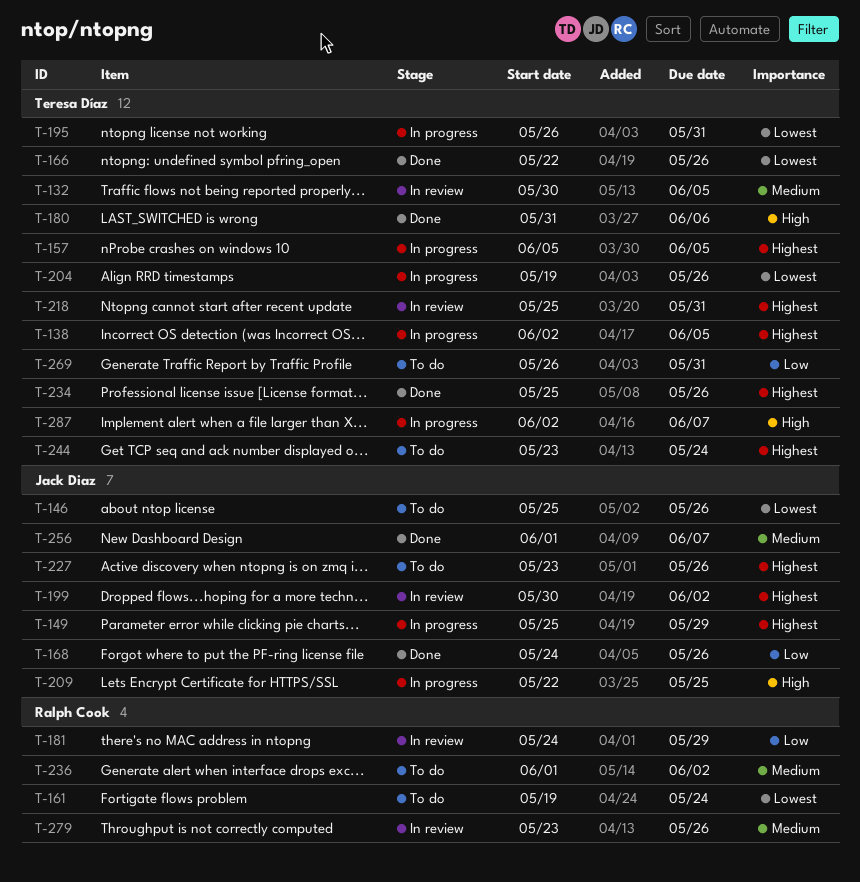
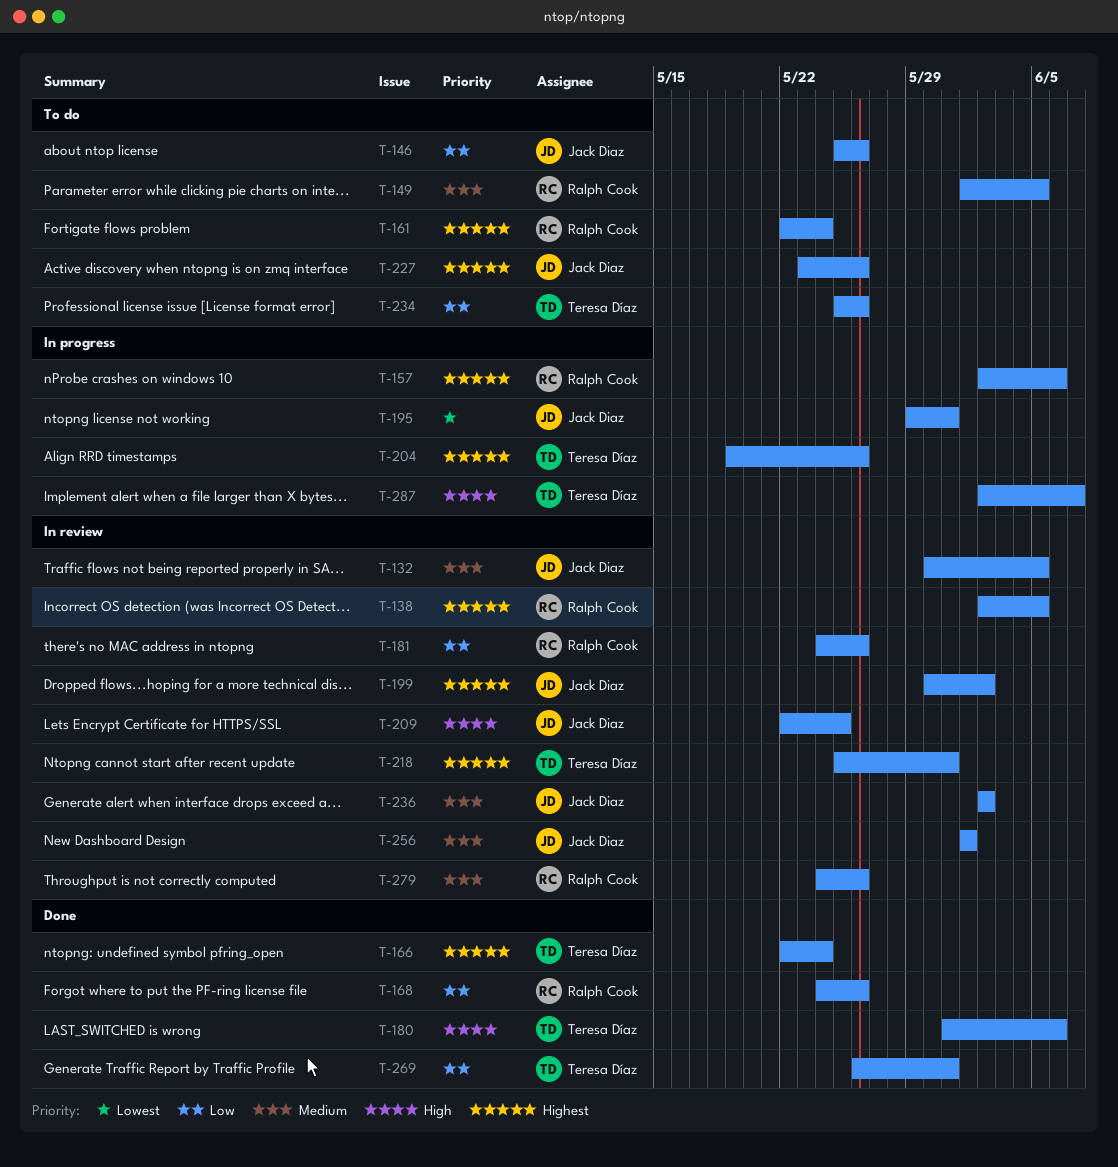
T-132, owner: Teresa Díaz -> Jack Diaz
T-138, status: In progress -> In review
T-138, owner: Teresa Díaz -> Ralph Cook
T-146, priority: Lowest -> Low
T-149, status: In progress -> To do
T-149, owner: Jack Diaz -> Ralph Cook
T-149, priority: Highest -> Medium
T-149, start: May 25 -> Jun 1
T-149, due: May 29 -> Jun 5
T-157, owner: Teresa Díaz -> Ralph Cook
T-157, start: Jun 5 -> Jun 2
T-157, due: Jun 5 -> Jun 6
T-161, priority: Lowest -> Highest
T-161, start: May 19 -> May 22
T-166, priority: Lowest -> Highest
T-166, due: May 26 -> May 24
T-168, owner: Jack Diaz -> Ralph Cook
T-181, due: May 29 -> May 26
T-195, owner: Teresa Díaz -> Jack Diaz
T-195, start: May 26 -> May 29
T-204, priority: Lowest -> Highest
T-209, status: In progress -> In review
T-234, status: Done -> To do
T-234, priority: Highest -> Low
T-236, status: To do -> In review
T-236, owner: Ralph Cook -> Jack Diaz
T-236, start: Jun 1 -> Jun 2
T-244: present -> none
T-256, status: Done -> In review
T-256, due: Jun 7 -> Jun 1
T-269, status: To do -> Done
T-279, start: May 23 -> May 24

